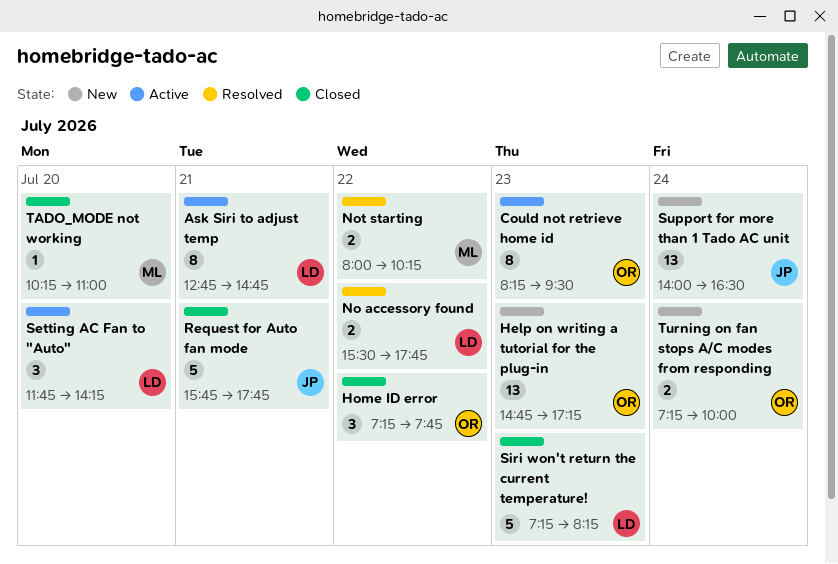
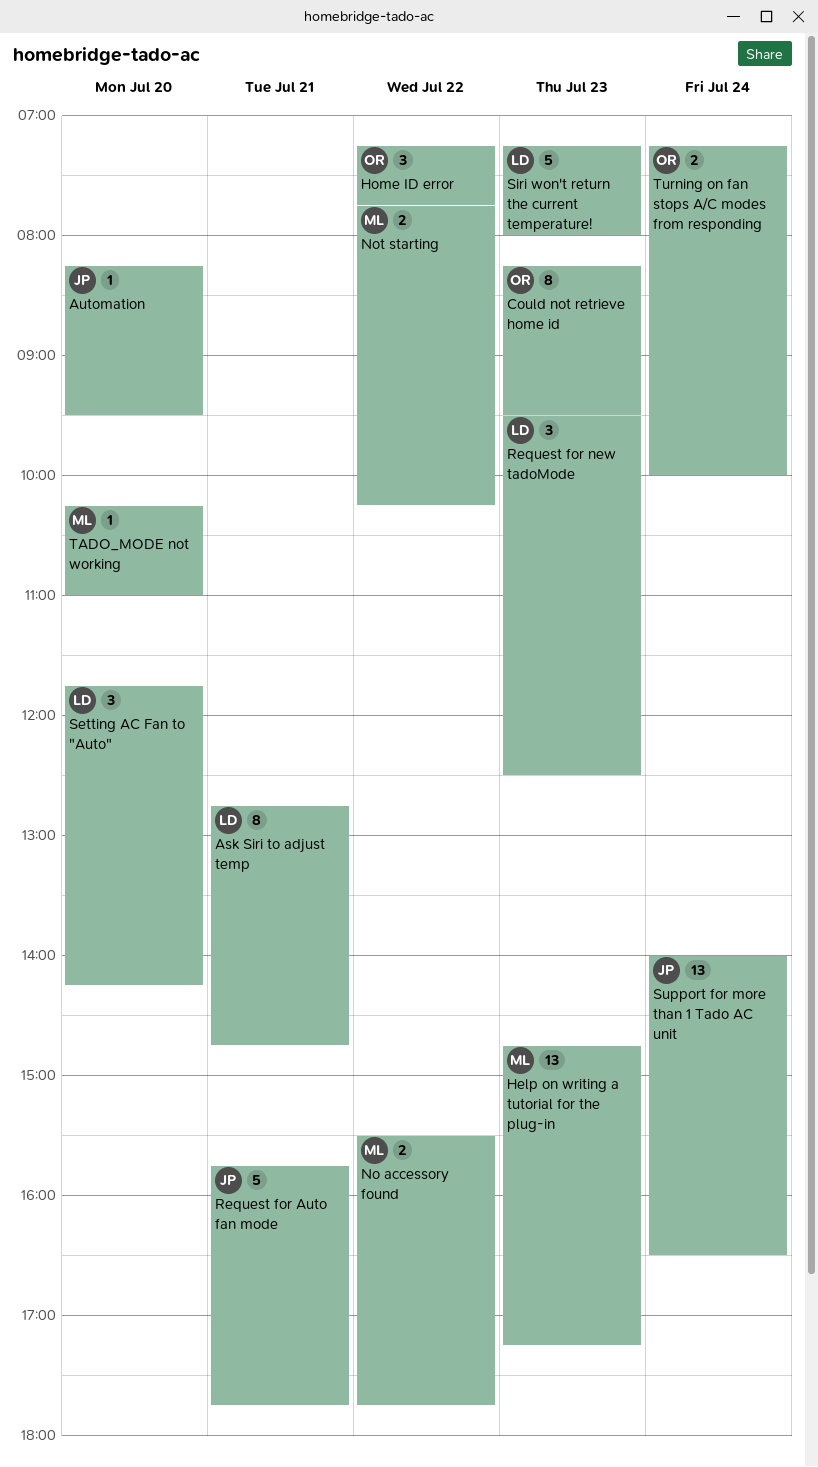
Automation: none -> present
Help on writing a tutorial for the plug-in, owner: OR -> ML
No accessory found, owner: LD -> ML
Not starting, begins: 08:00 -> 07:45
Request for new tadoMode: none -> present
Siri won't return the current temperature!, ends: 08:15 -> 08:00

